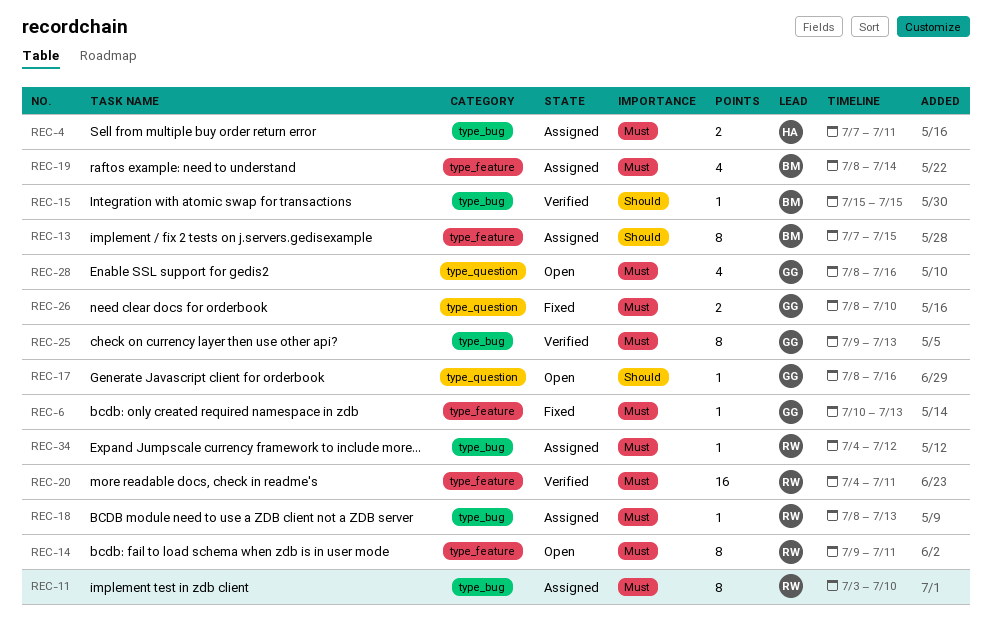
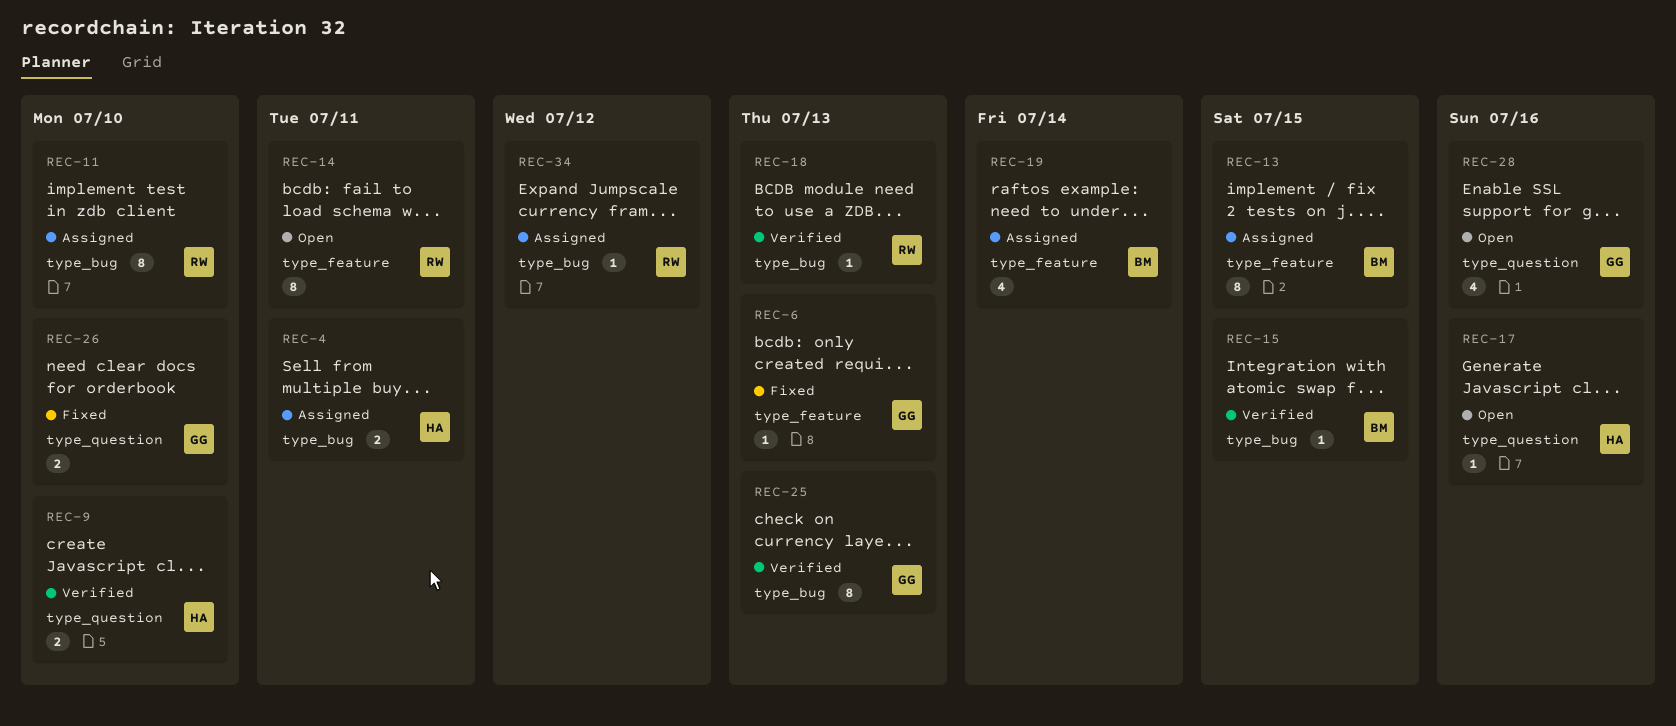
REC-9: none -> present
REC-17, owner: GG -> HA
REC-18, status: Assigned -> Verified
REC-20: present -> none

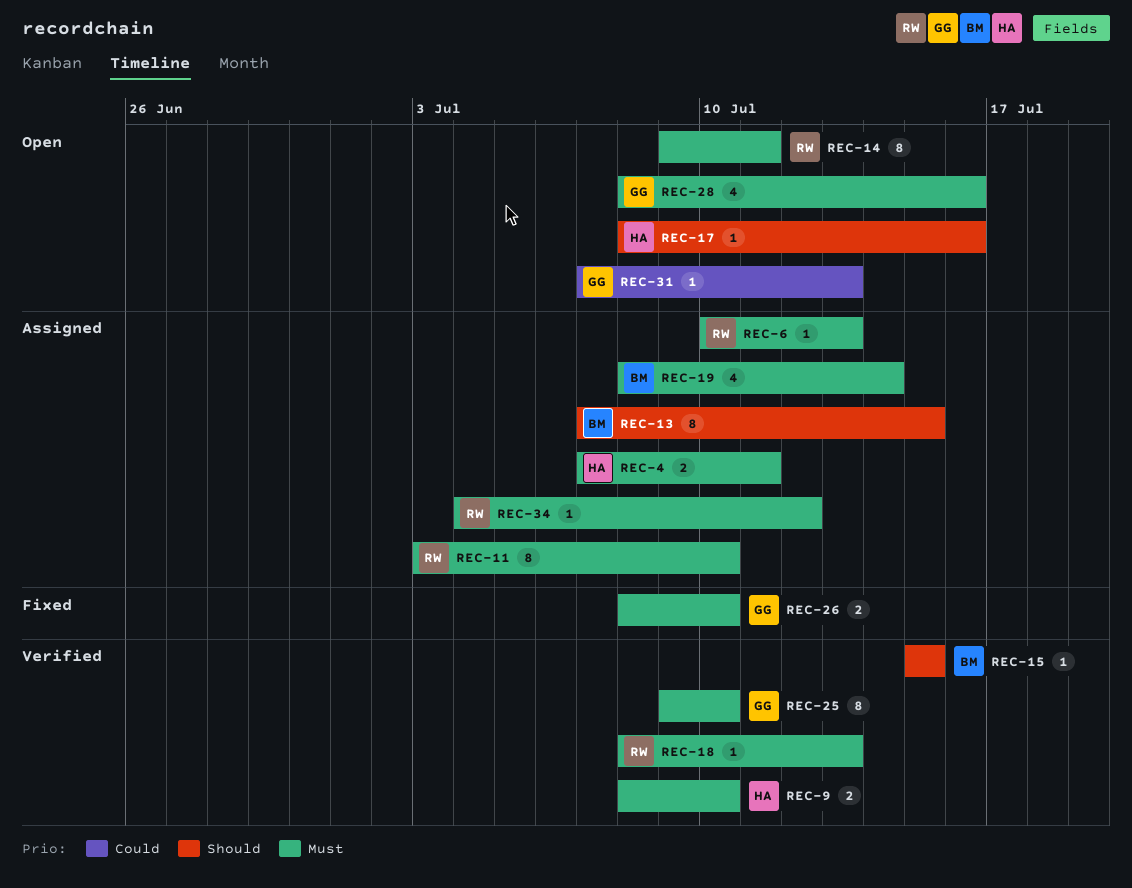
REC-6, status: Fixed -> Assigned
REC-6, owner: GG -> RW
REC-25, due: Jul 13 -> Jul 10
REC-31: none -> present

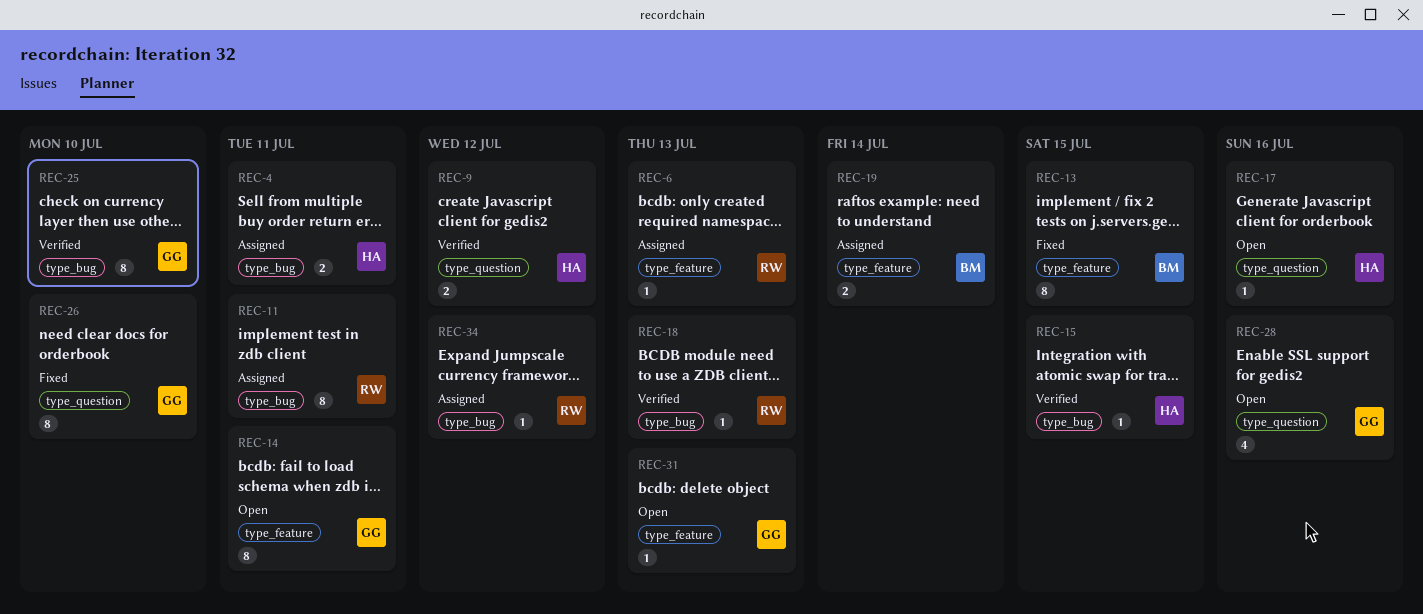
REC-9, due: Jul 10 -> Jul 12
REC-11, due: Jul 10 -> Jul 11
REC-13, status: Assigned -> Fixed
REC-14, owner: RW -> GG
REC-15, owner: BM -> HA
REC-19, estimate: 4 -> 2
REC-26, estimate: 2 -> 8

